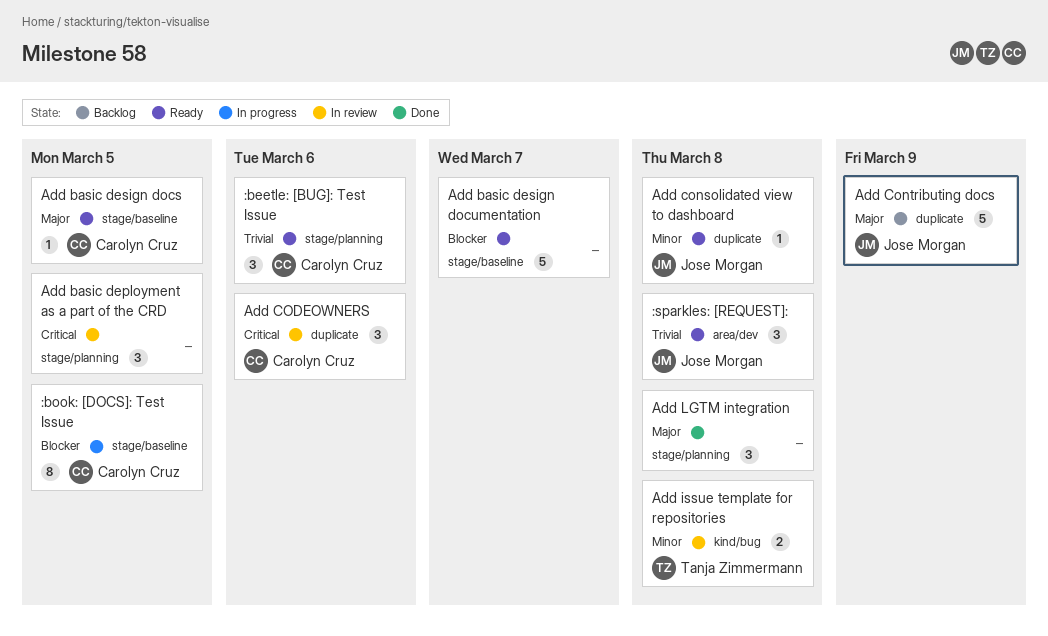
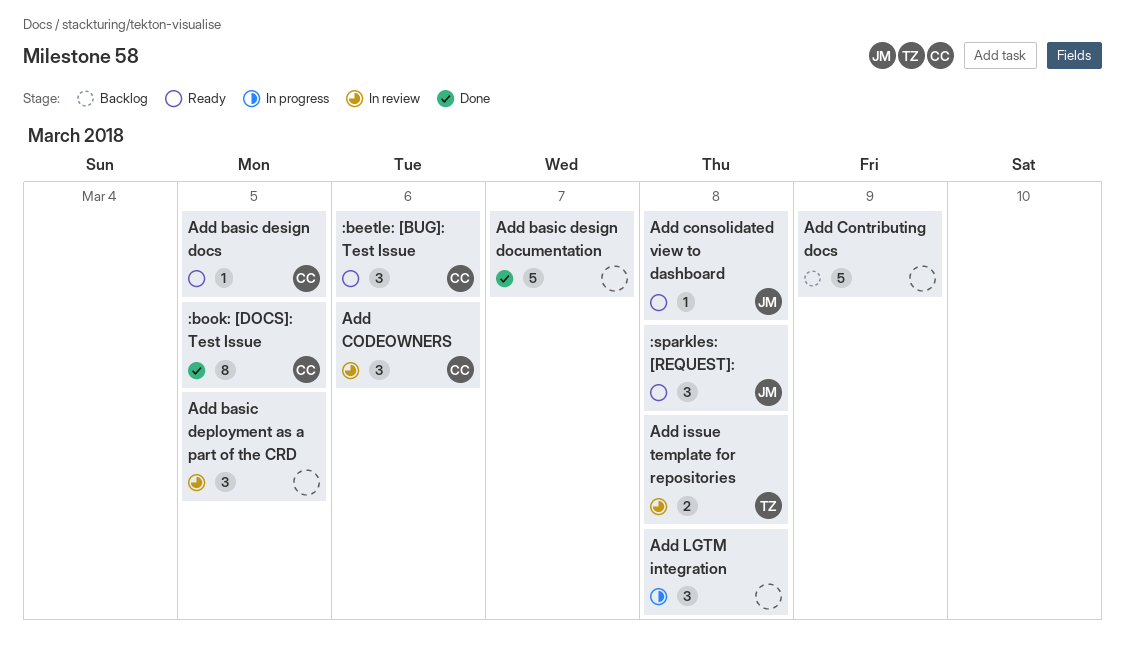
:book: [DOCS]: Test Issue, status: In progress -> Done
Add basic design documentation, status: Ready -> Done
Add Contributing docs, owner: Jose Morgan -> none
Add LGTM integration, status: Done -> In progress

